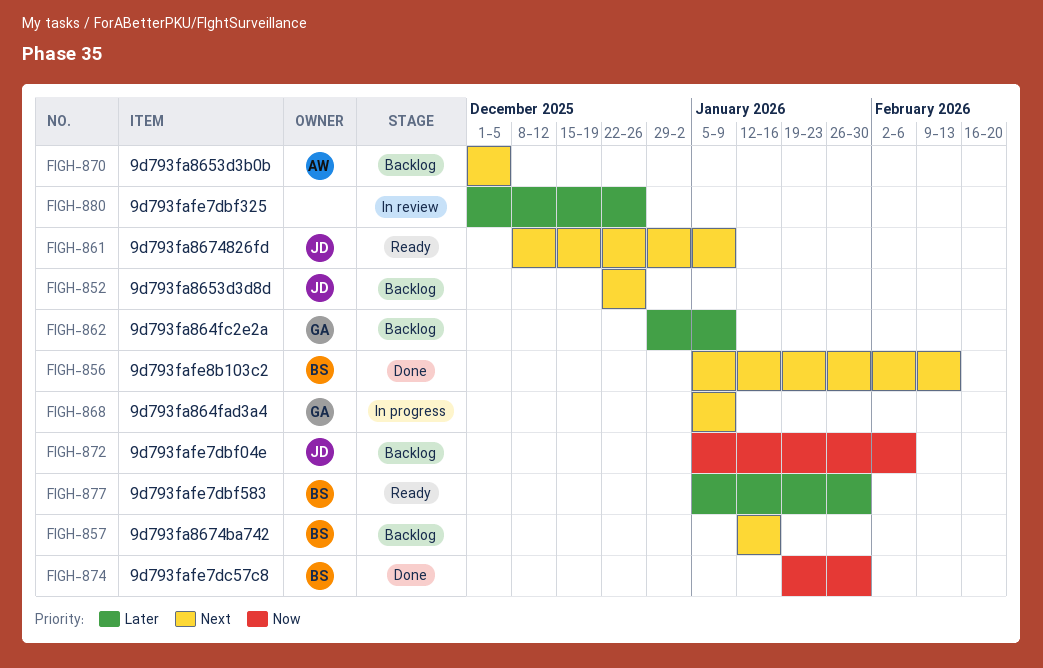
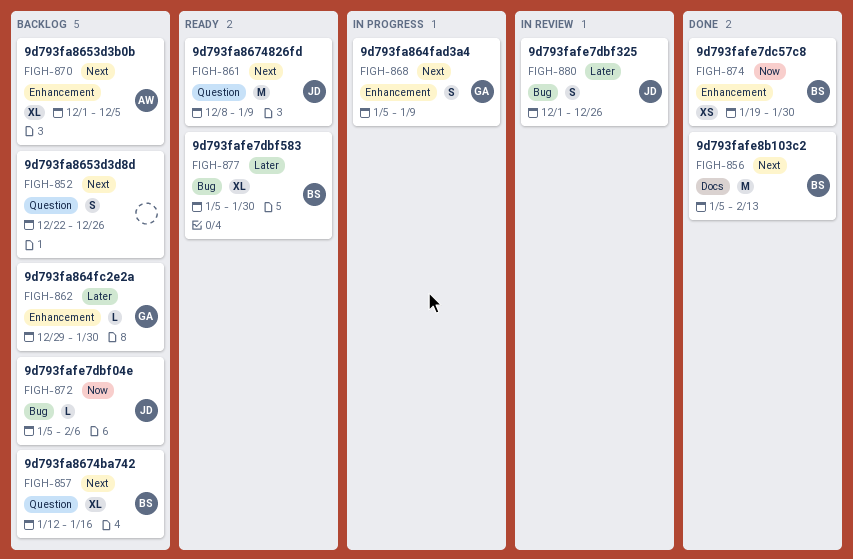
FIGH-852, owner: JD -> none
FIGH-862, due: Jan 9 -> Jan 30
FIGH-880, owner: none -> JD

